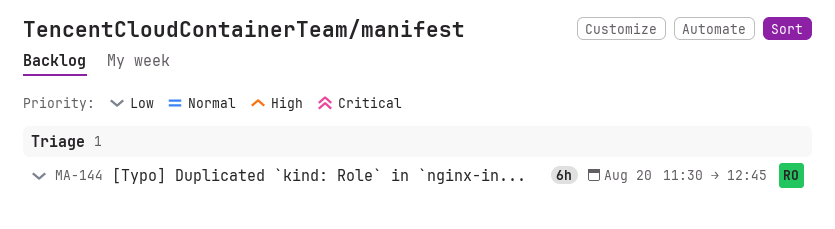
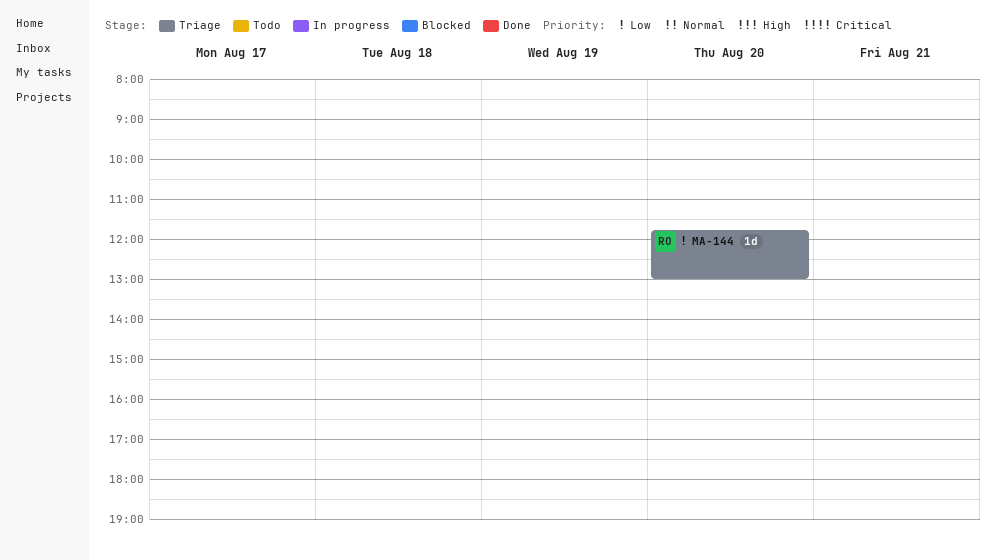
MA-144, estimate: 6h -> 1d
MA-144, begins: 11:30 -> 11:45
MA-144, ends: 12:45 -> 13:00

